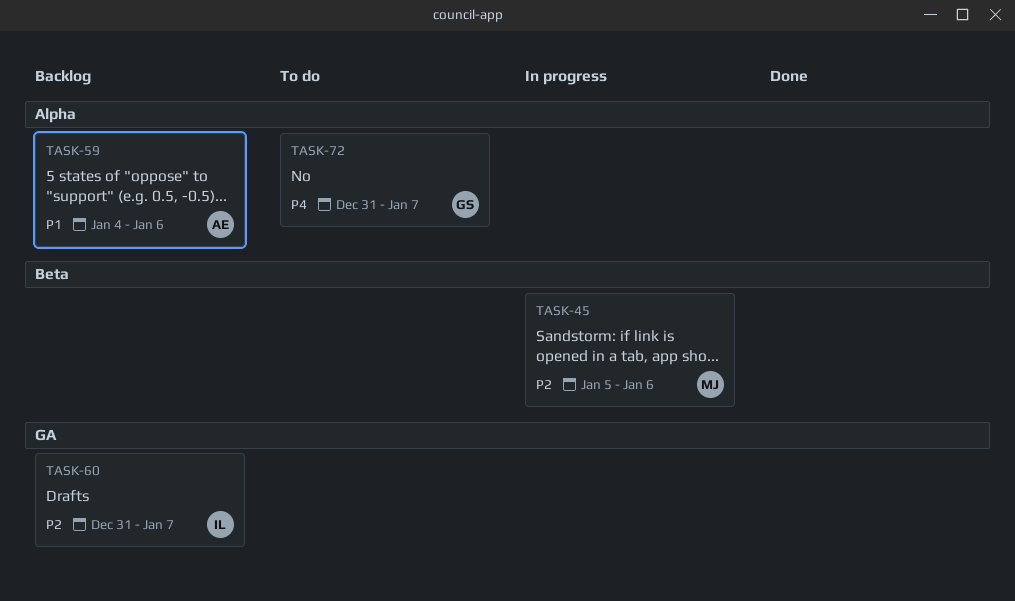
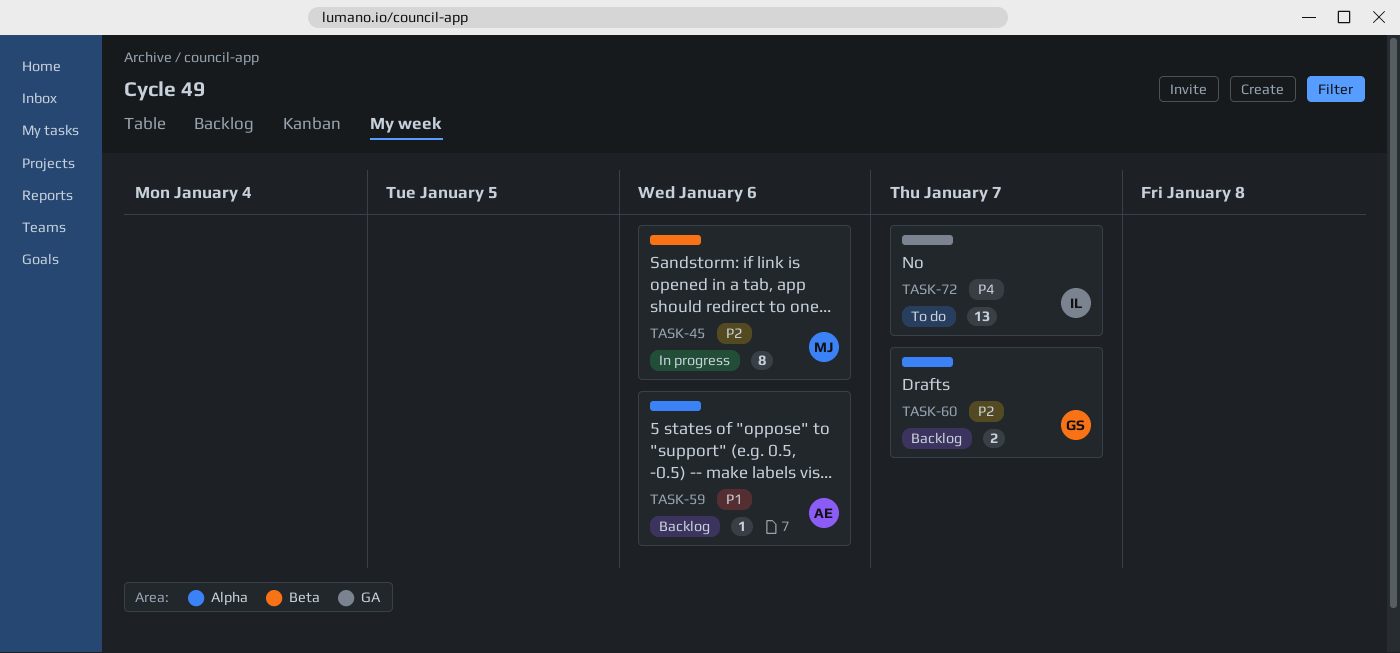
TASK-60, owner: IL -> GS
TASK-60, label: GA -> Alpha
TASK-72, owner: GS -> IL
TASK-72, label: Alpha -> GA

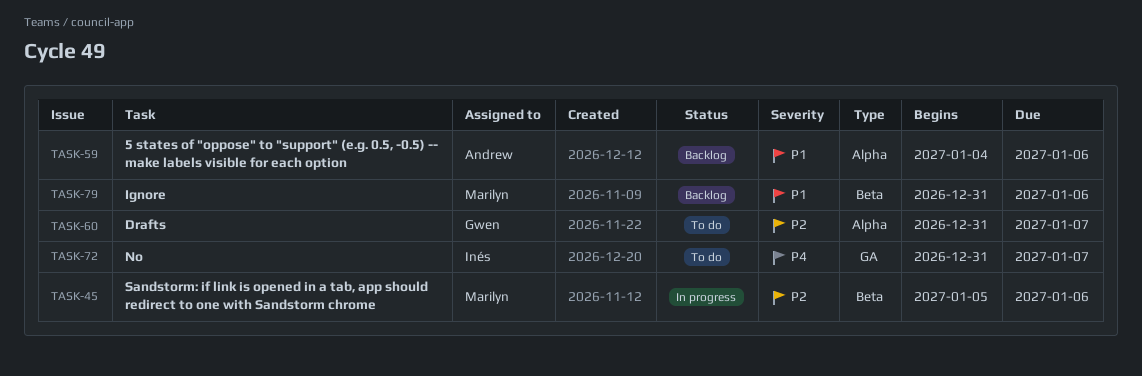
TASK-60, status: Backlog -> To do
TASK-79: none -> present

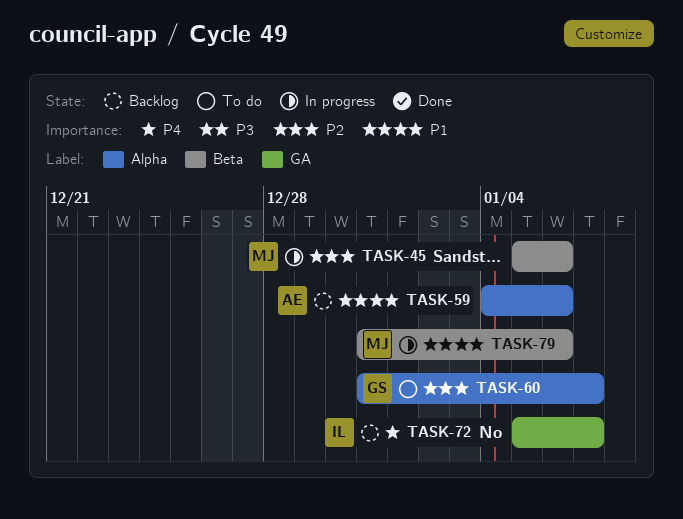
TASK-72, status: To do -> Backlog
TASK-72, start: Dec 31 -> Jan 5
TASK-79, status: Backlog -> In progress

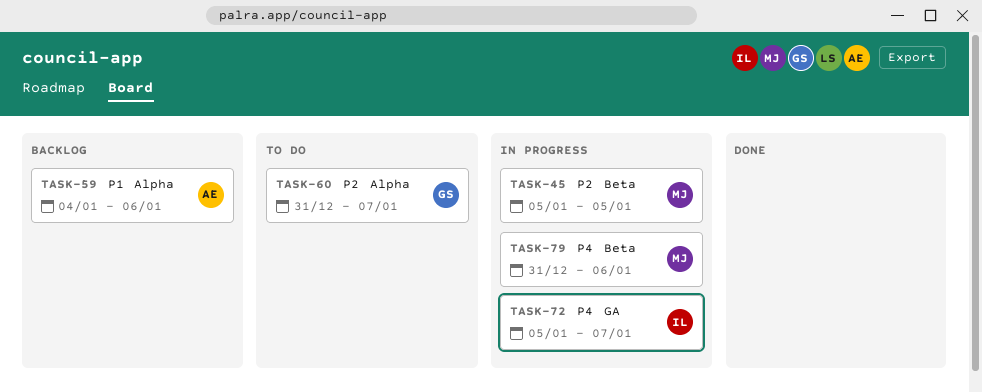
TASK-45, due: Jan 6 -> Jan 5
TASK-72, status: Backlog -> In progress
TASK-79, priority: P1 -> P4

